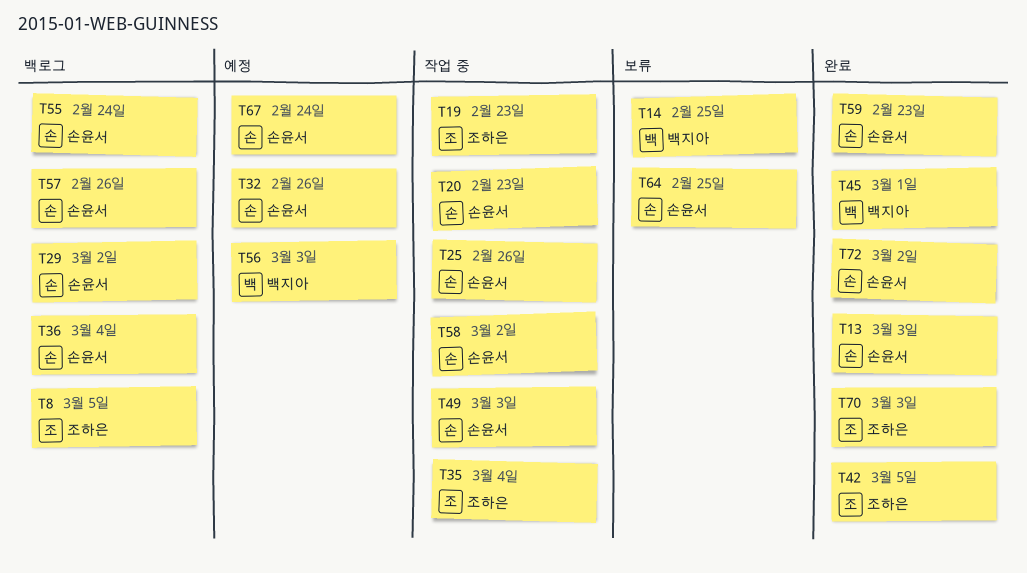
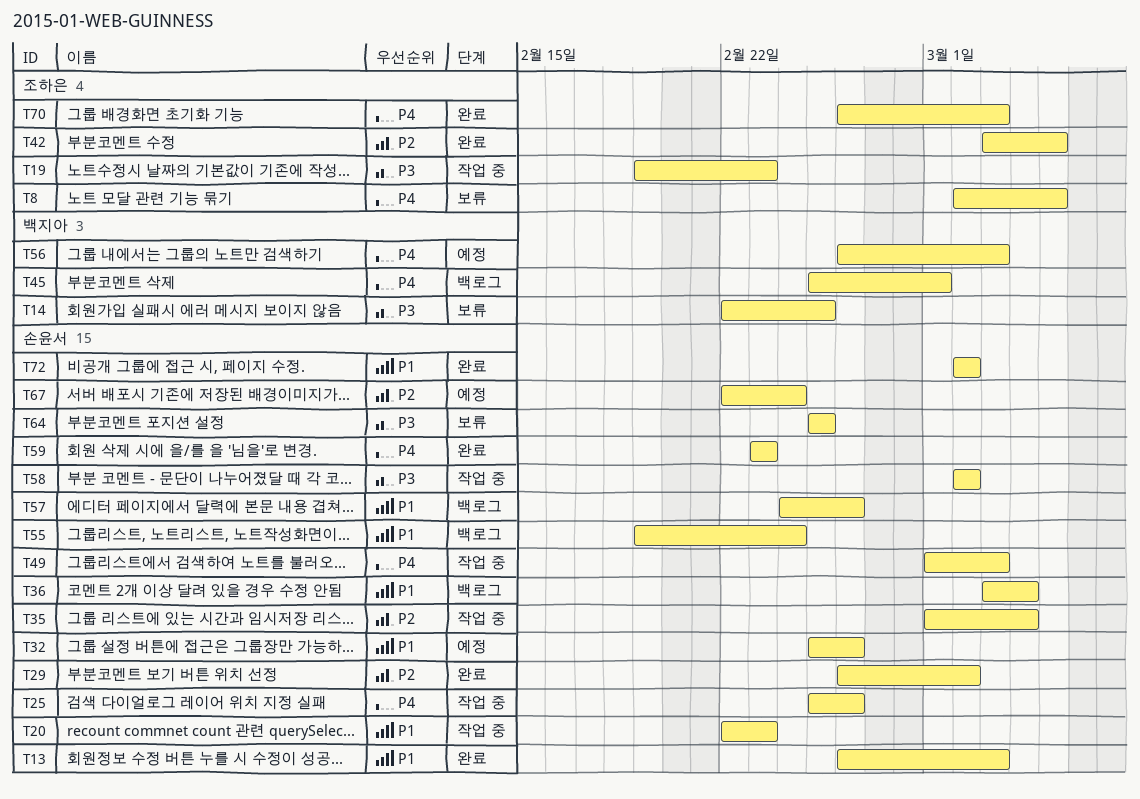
T8, status: 백로그 -> 보류
T29, status: 백로그 -> 완료
T35, owner: 조하은 -> 손윤서
T45, status: 완료 -> 백로그

